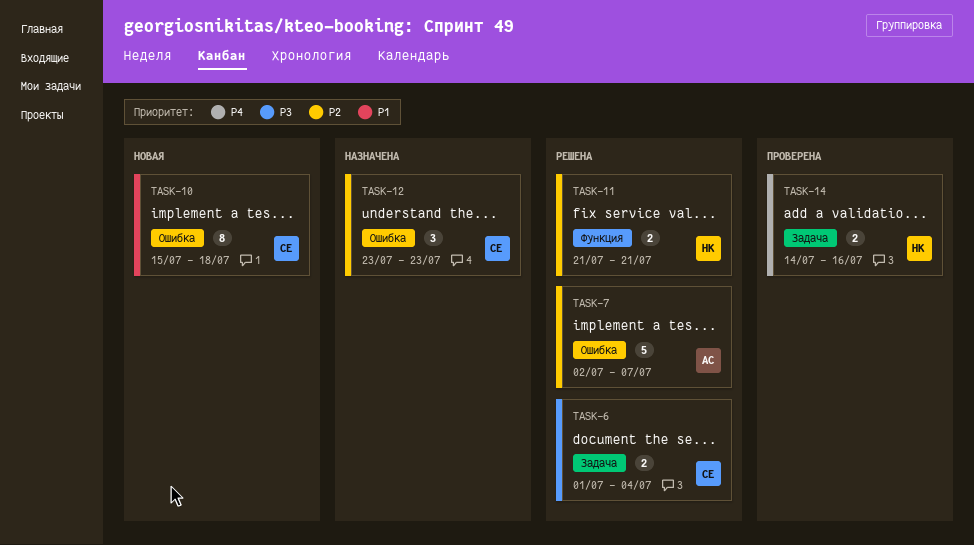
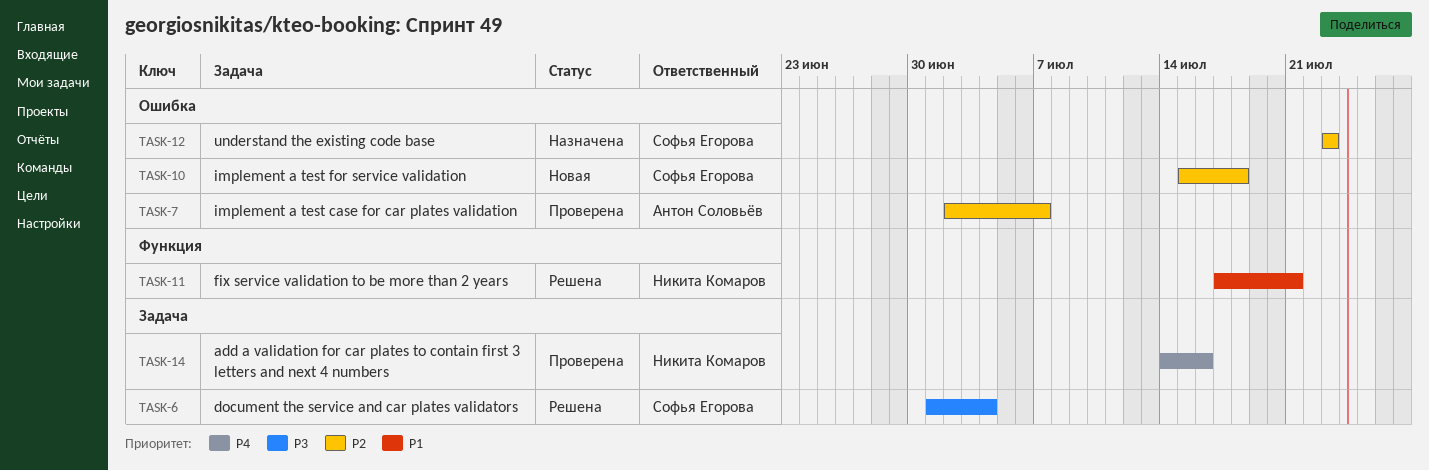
TASK-7, status: Решена -> Проверена
TASK-10, priority: P1 -> P2
TASK-11, priority: P2 -> P1
TASK-11, start: Jul 21 -> Jul 17

